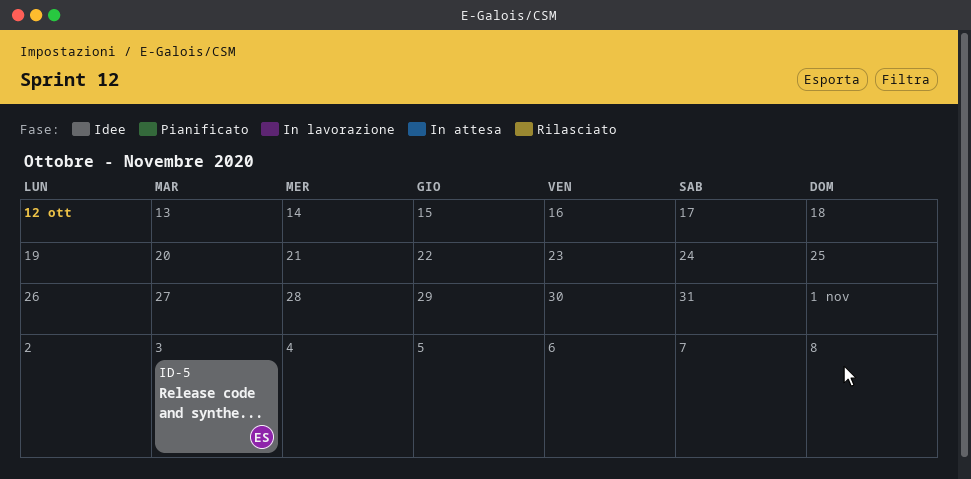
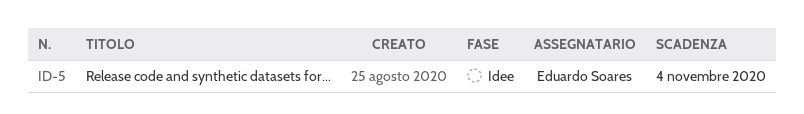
ID-5, due: Nov 3 -> Nov 4

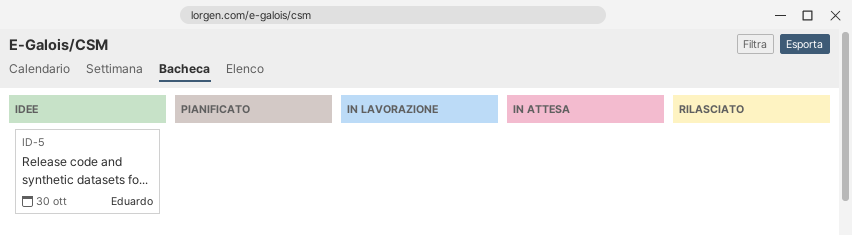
ID-5, due: Nov 4 -> Oct 30

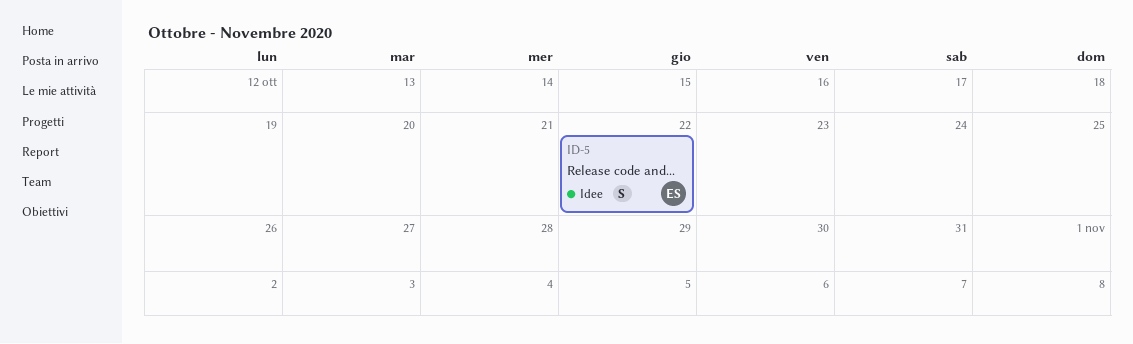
ID-5, due: Oct 30 -> Oct 22

